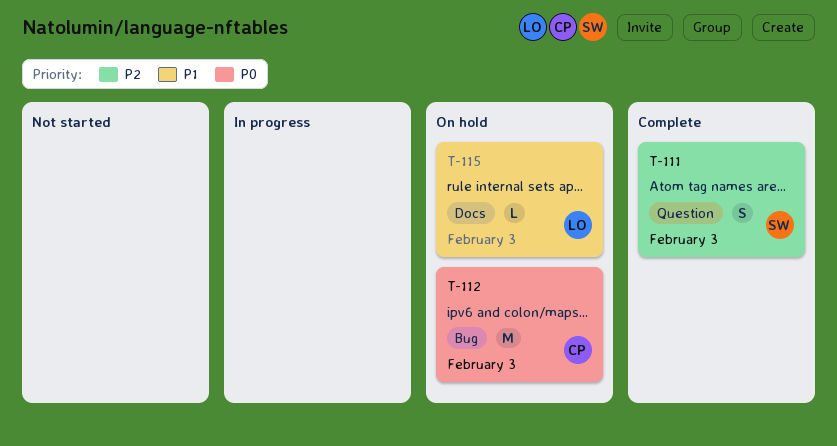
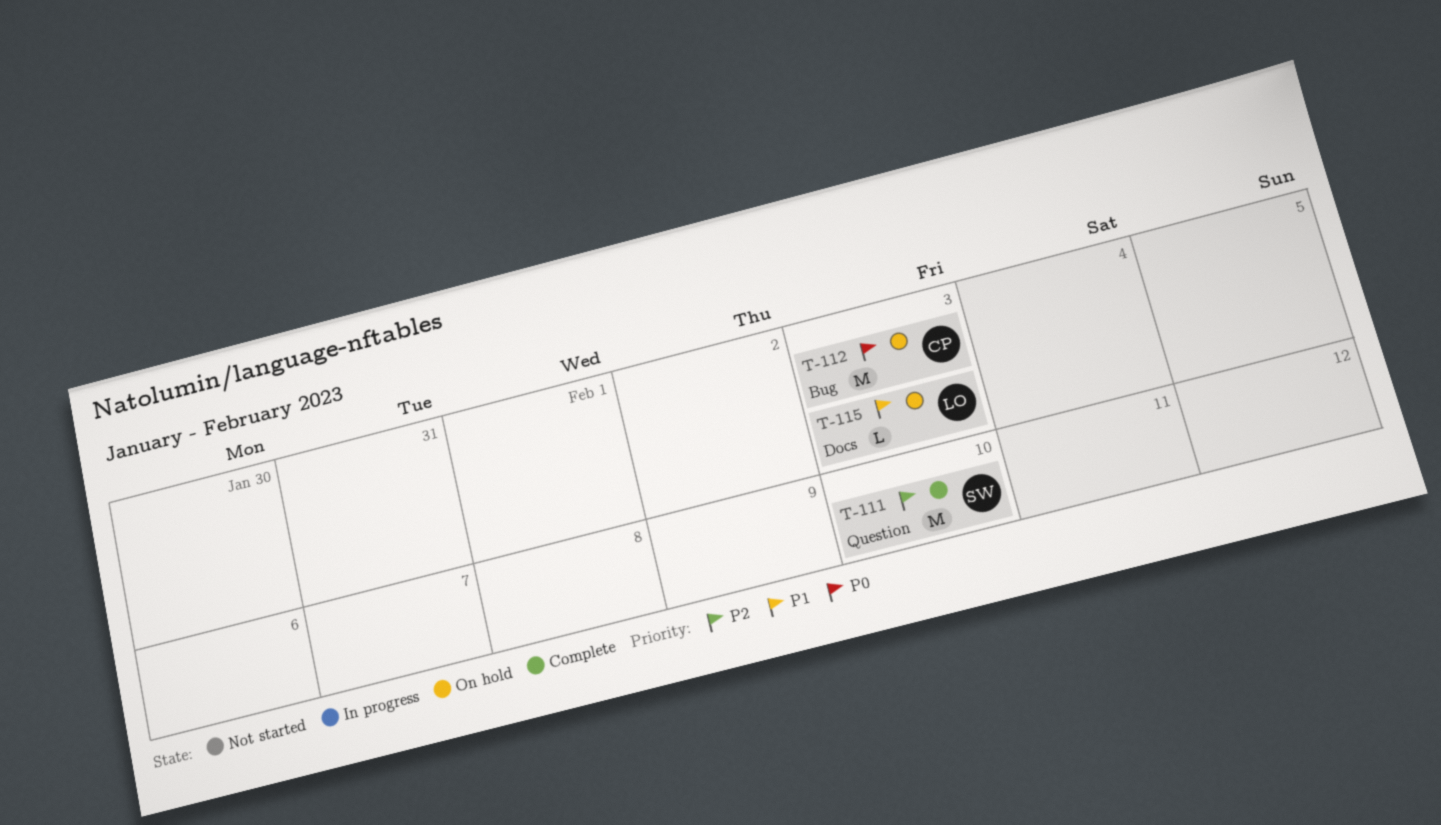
T-111, estimate: S -> M
T-111, due: Feb 3 -> Feb 10

